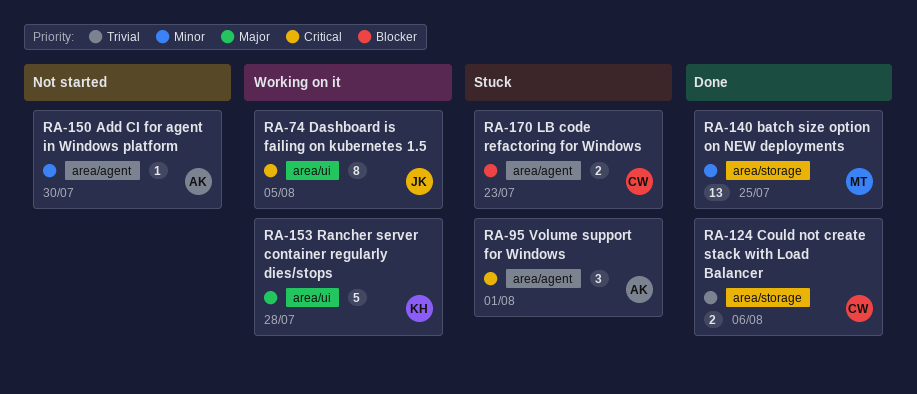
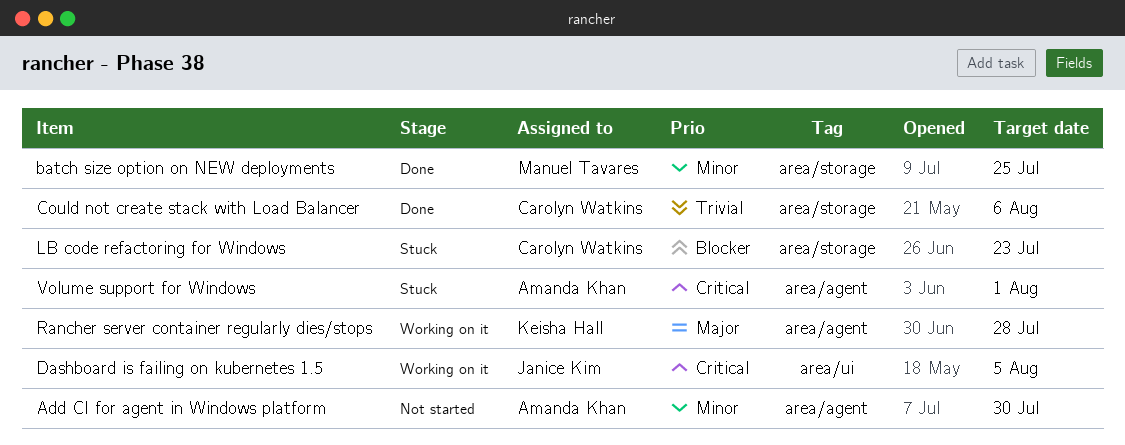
LB code refactoring for Windows, label: area/agent -> area/storage
Rancher server container regularly dies/stops, label: area/ui -> area/agent

